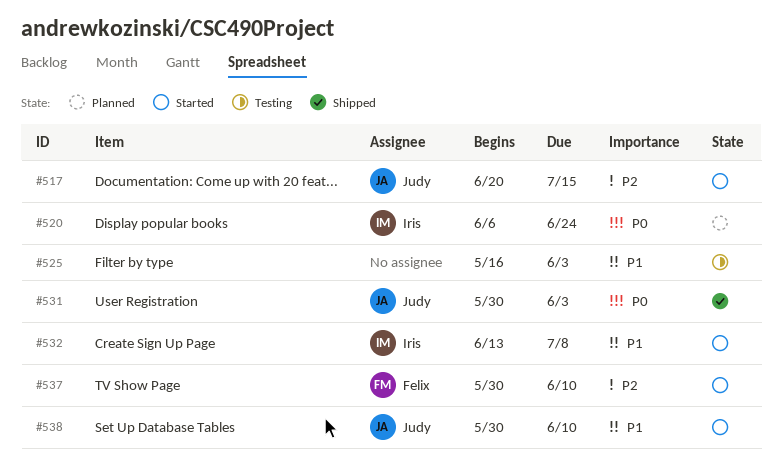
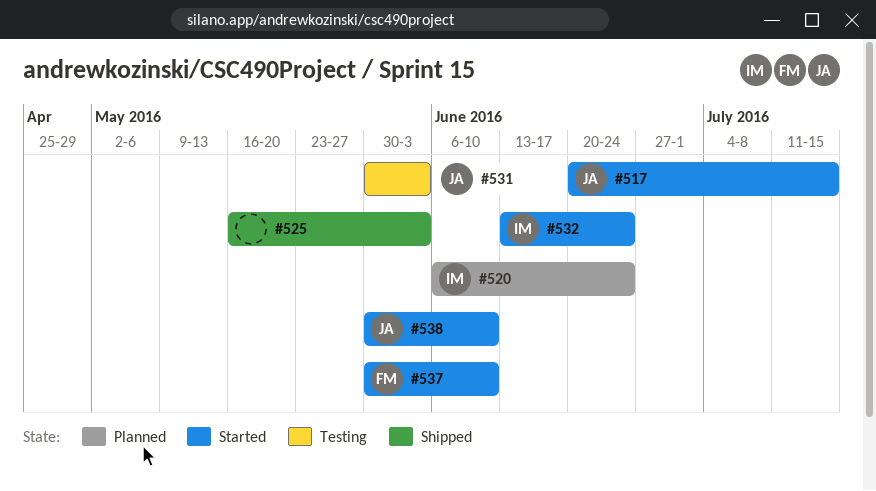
#525, status: Testing -> Shipped
#531, status: Shipped -> Testing
#532, due: Jul 8 -> Jun 24

